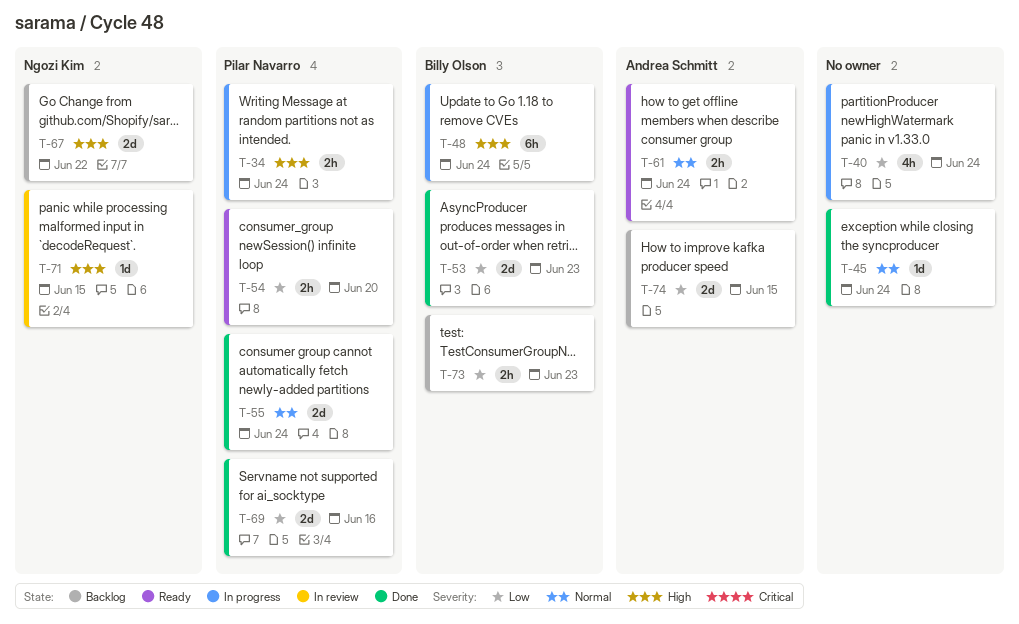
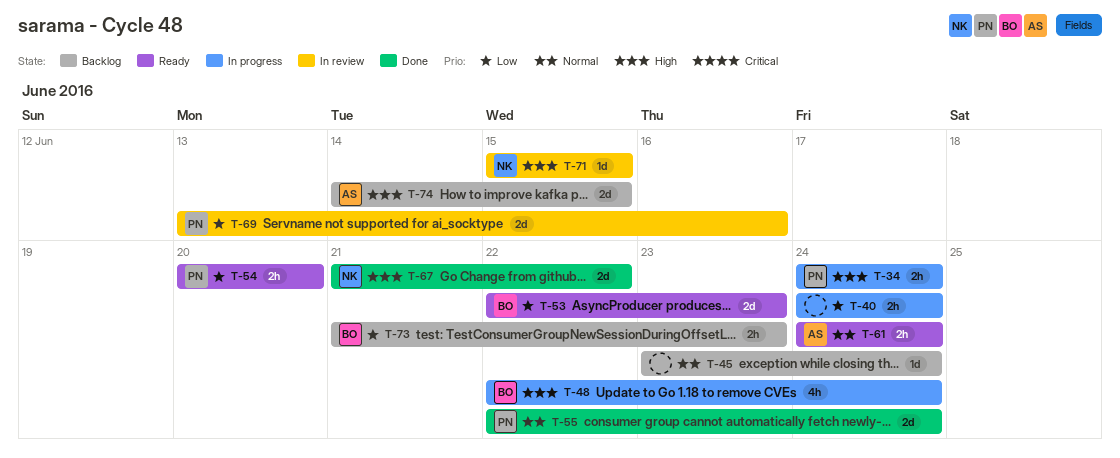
T-40, estimate: 4h -> 2h
T-45, status: Done -> Backlog
T-48, estimate: 6h -> 4h
T-53, status: Done -> Ready
T-67, status: Backlog -> Done
T-69, status: Done -> In review
T-74, priority: Low -> High

